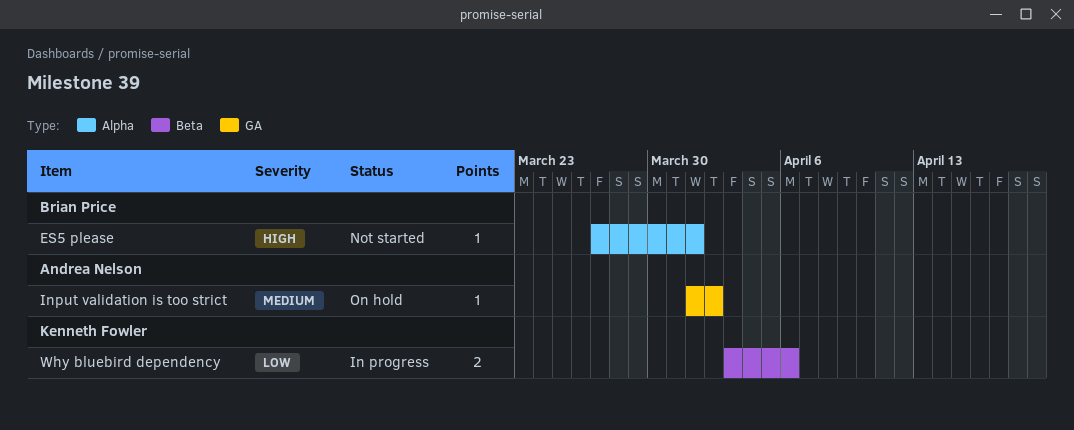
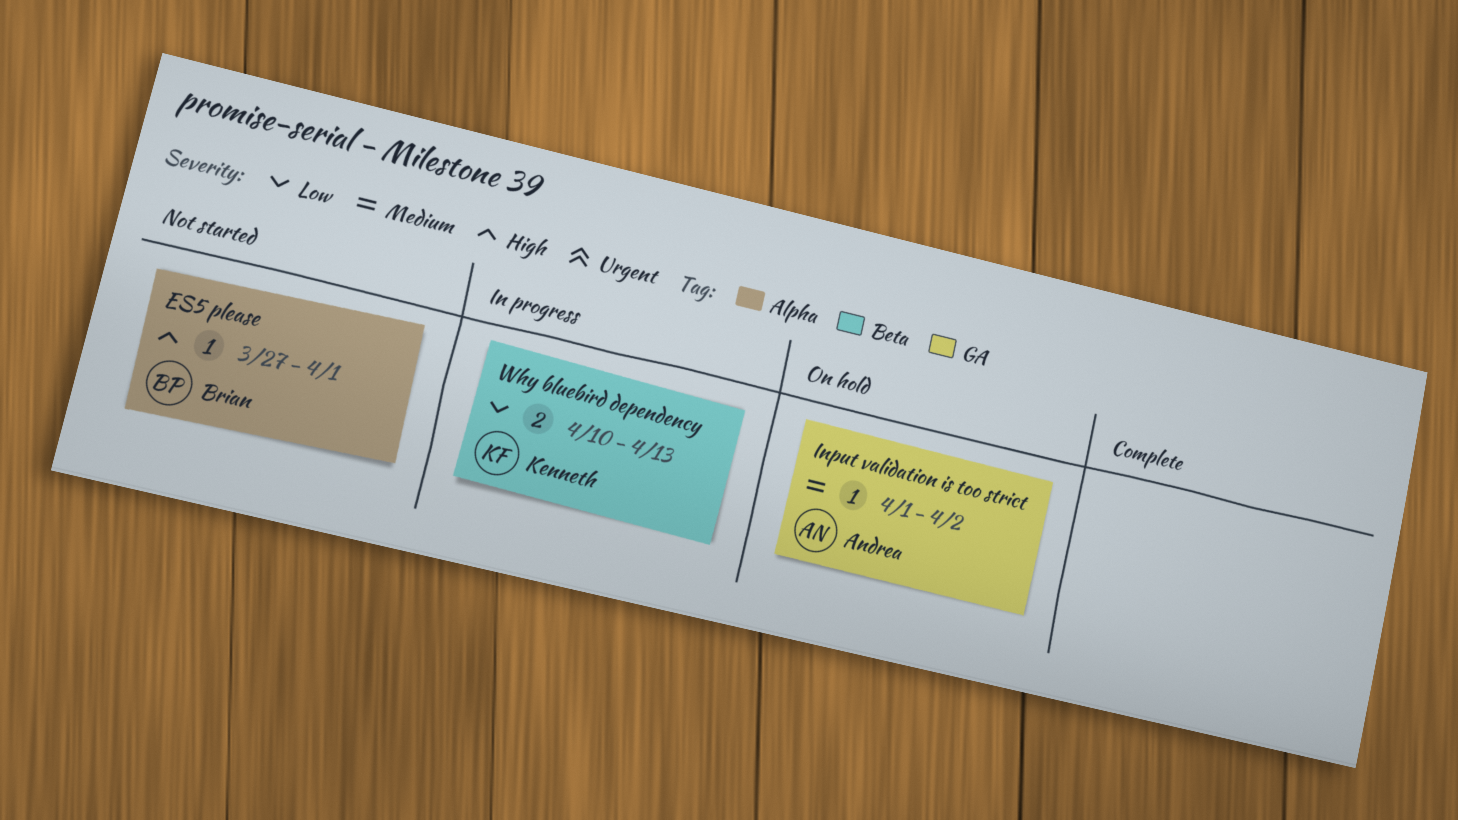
Why bluebird dependency, start: Apr 3 -> Apr 10
Why bluebird dependency, due: Apr 6 -> Apr 13

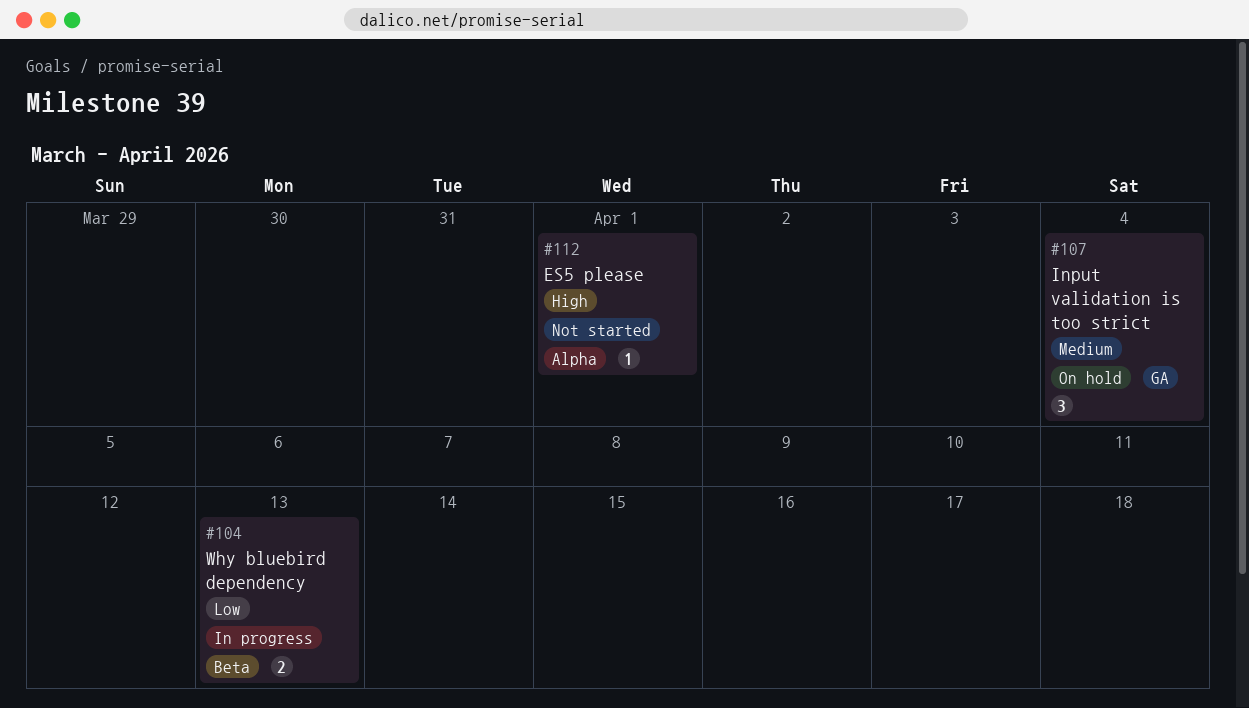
Input validation is too strict, estimate: 1 -> 3
Input validation is too strict, due: Apr 2 -> Apr 4

